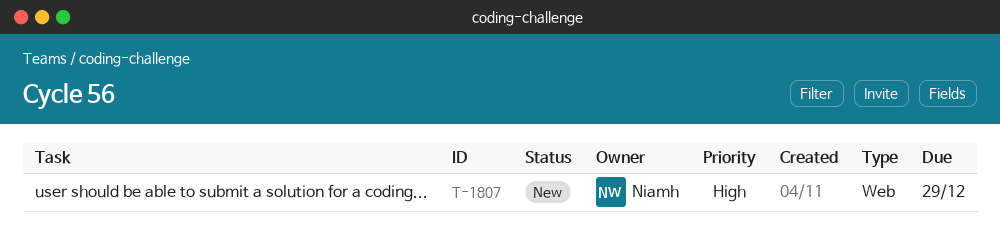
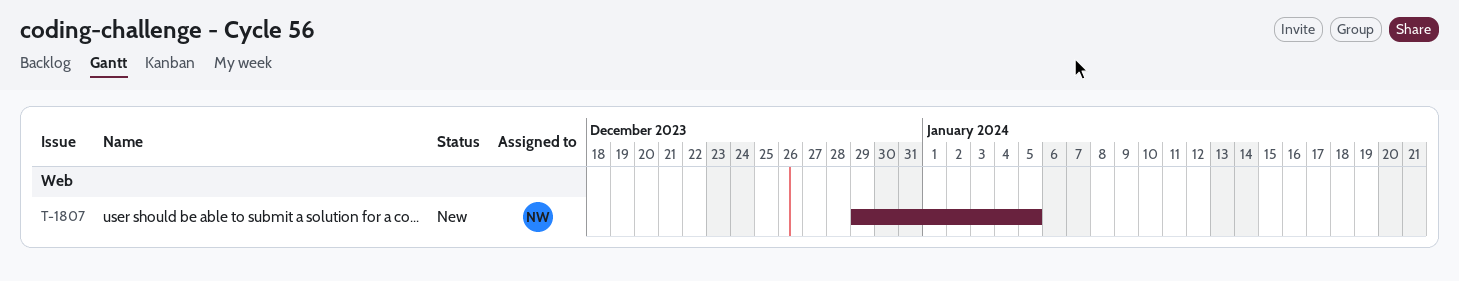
T-1807, due: Dec 29 -> Jan 5

